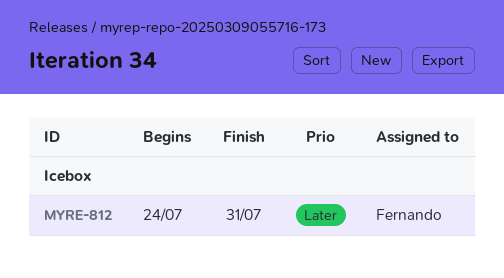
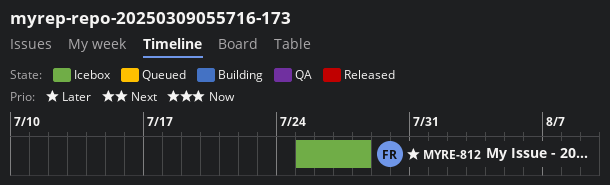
MYRE-812, start: Jul 24 -> Jul 25
MYRE-812, due: Jul 31 -> Jul 28

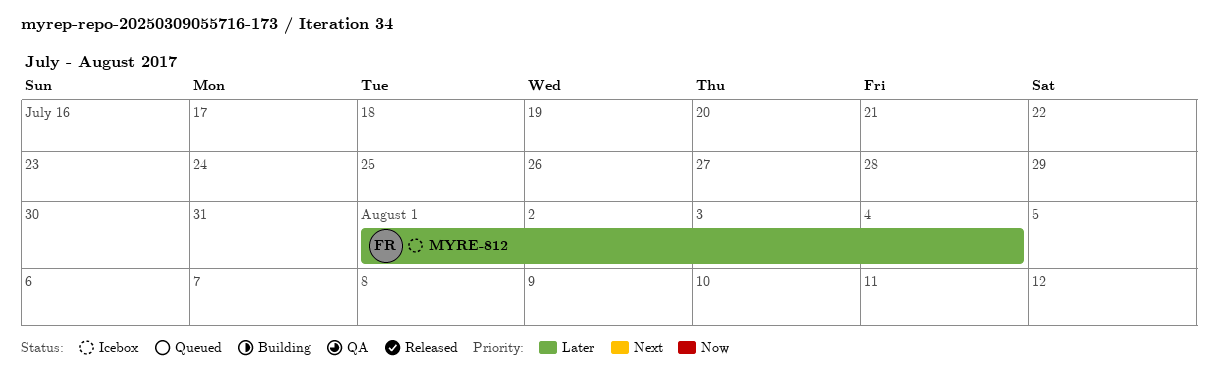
MYRE-812, start: Jul 25 -> Aug 1
MYRE-812, due: Jul 28 -> Aug 4

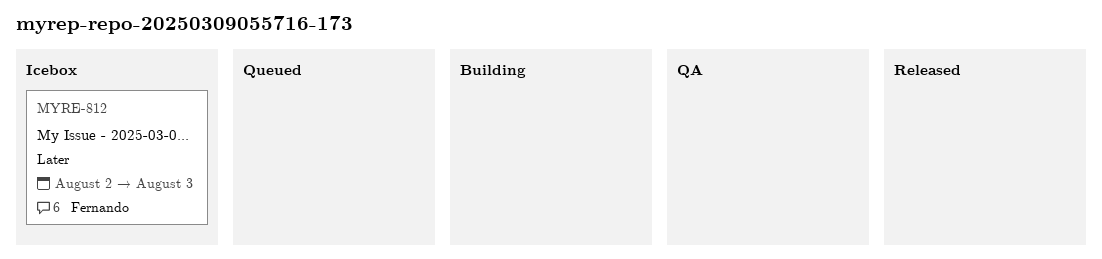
MYRE-812, start: Aug 1 -> Aug 2
MYRE-812, due: Aug 4 -> Aug 3

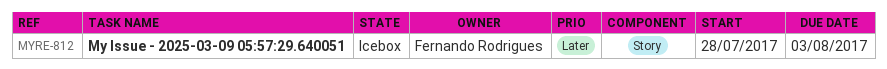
MYRE-812, start: Aug 2 -> Jul 28

